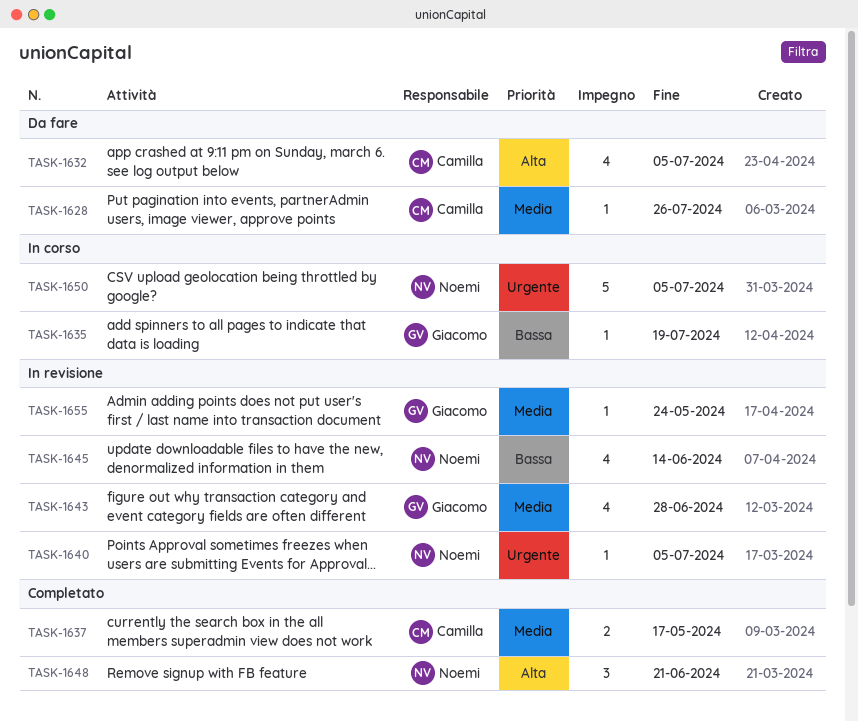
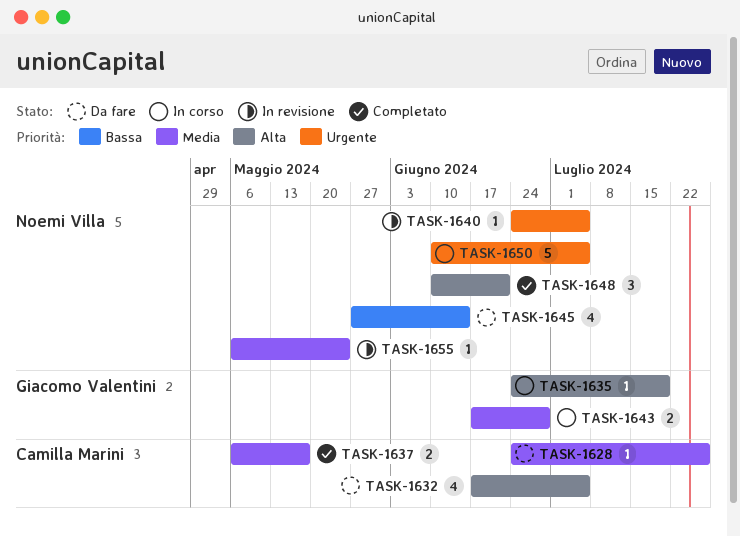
TASK-1635, priority: Bassa -> Alta
TASK-1643, status: In revisione -> In corso
TASK-1643, estimate: 4 -> 2
TASK-1645, status: In revisione -> Da fare
TASK-1655, owner: Giacomo Valentini -> Noemi Villa

